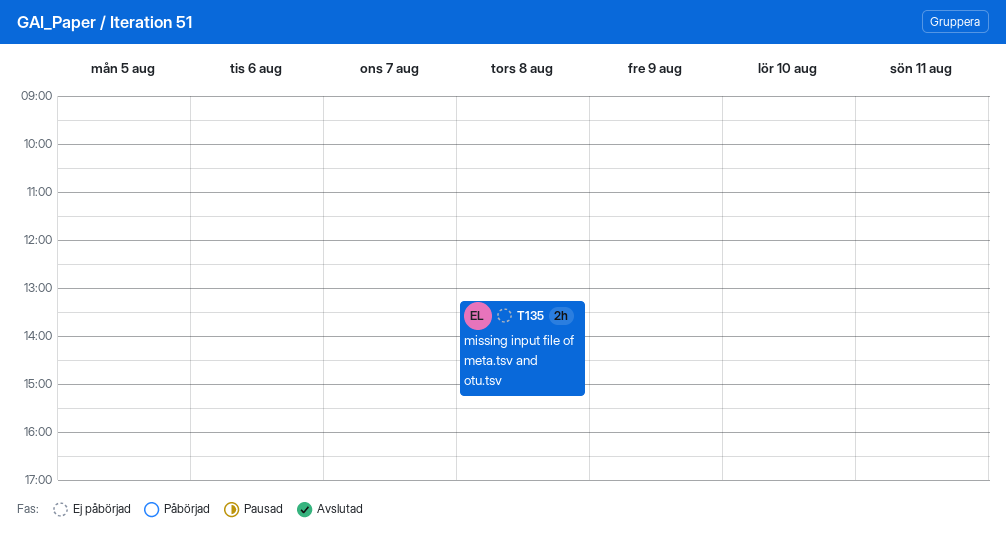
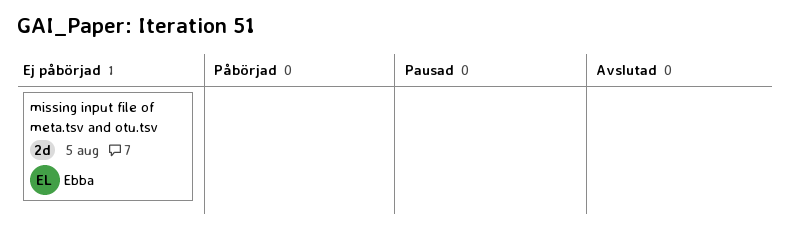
missing input file of meta.tsv and otu.tsv, estimate: 2h -> 2d
missing input file of meta.tsv and otu.tsv, day: Aug 8 -> Aug 5

